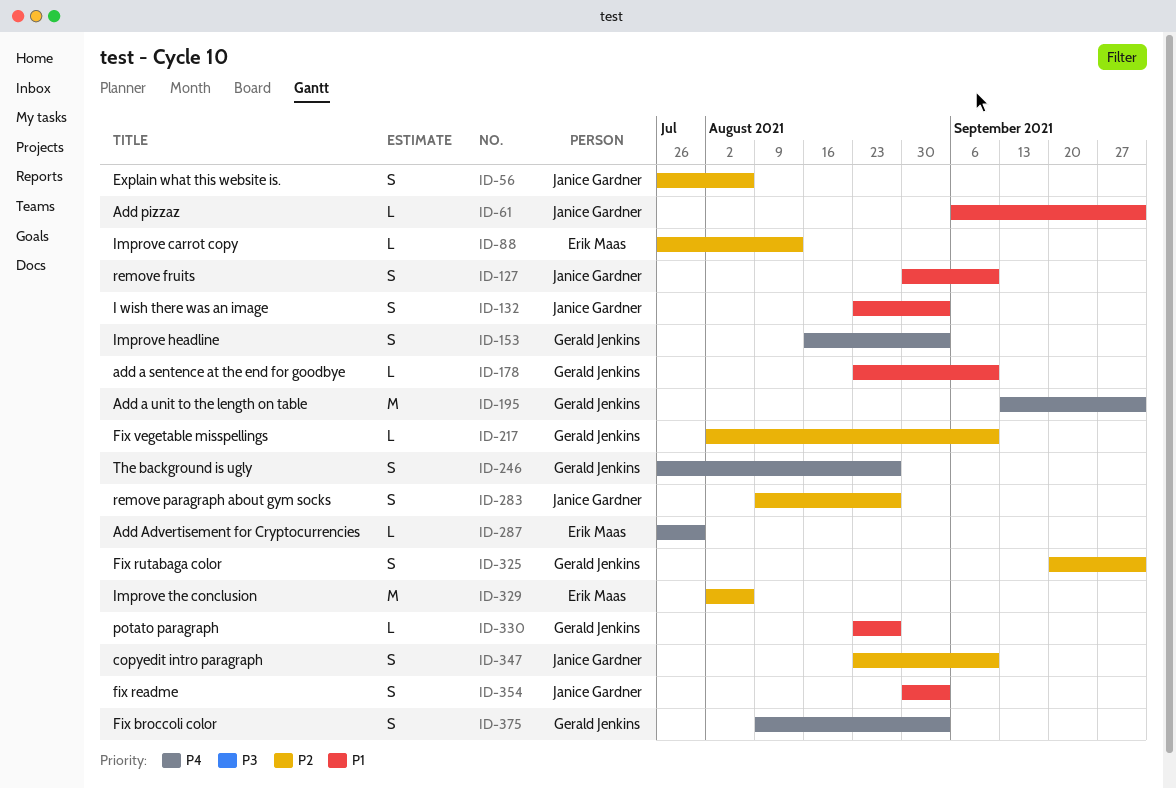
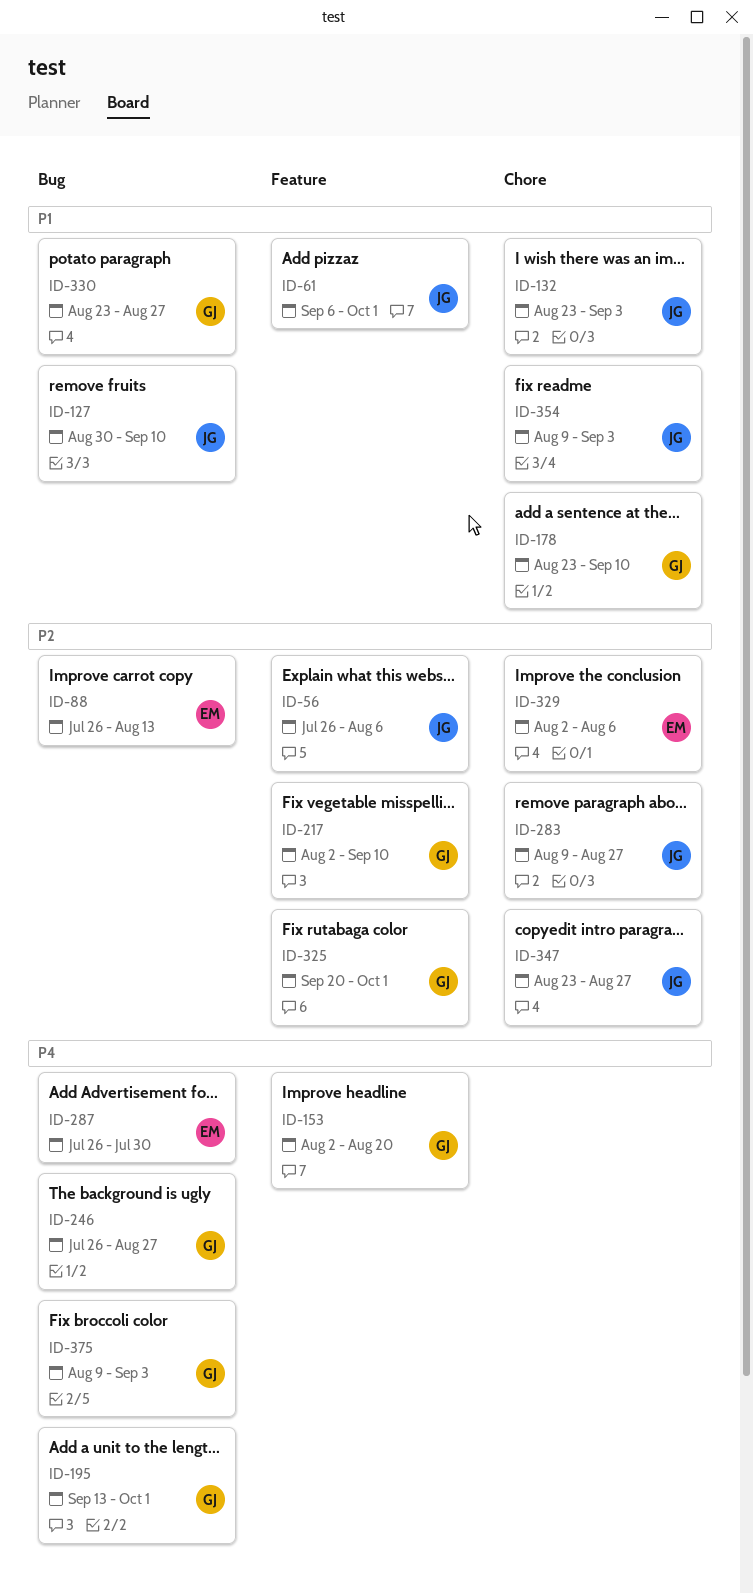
ID-153, start: Aug 16 -> Aug 2
ID-153, due: Sep 3 -> Aug 20
ID-347, due: Sep 10 -> Aug 27
ID-354, start: Aug 30 -> Aug 9

